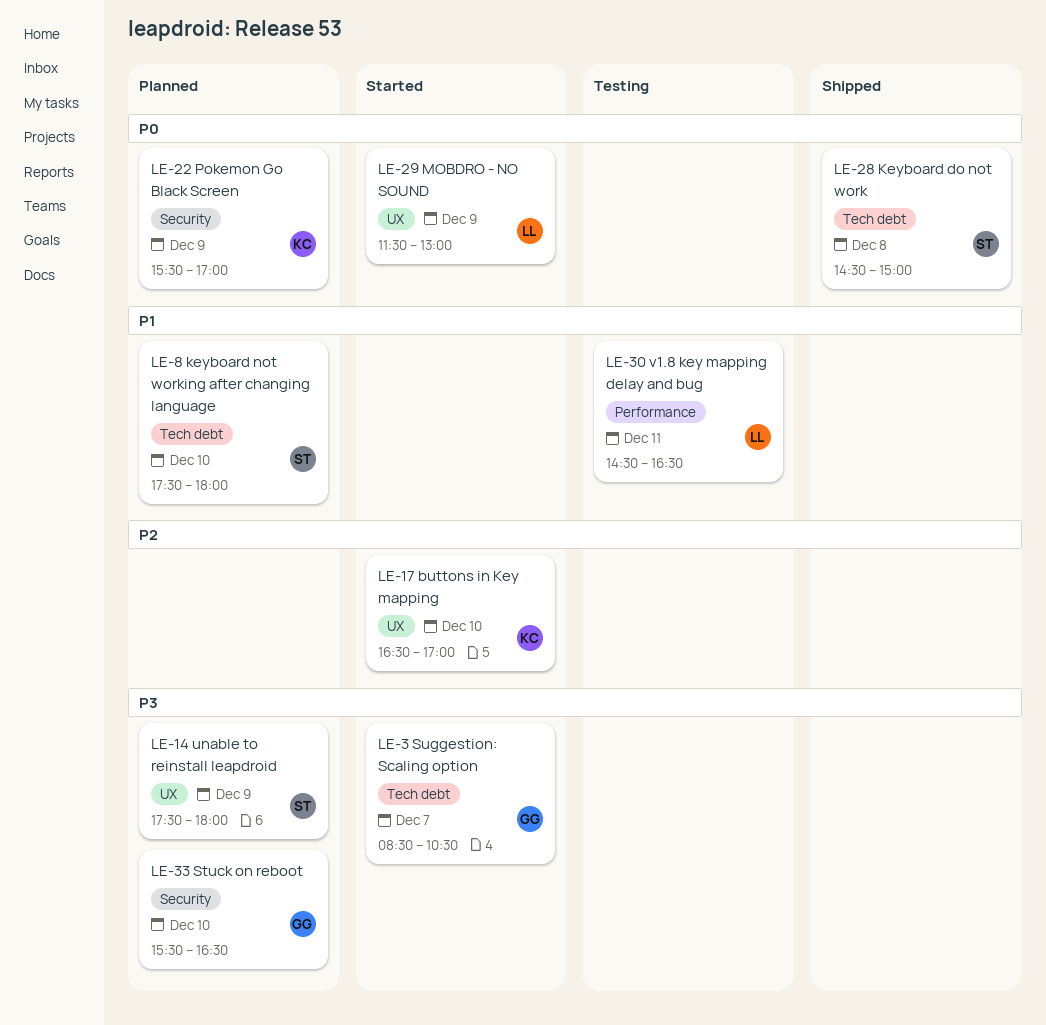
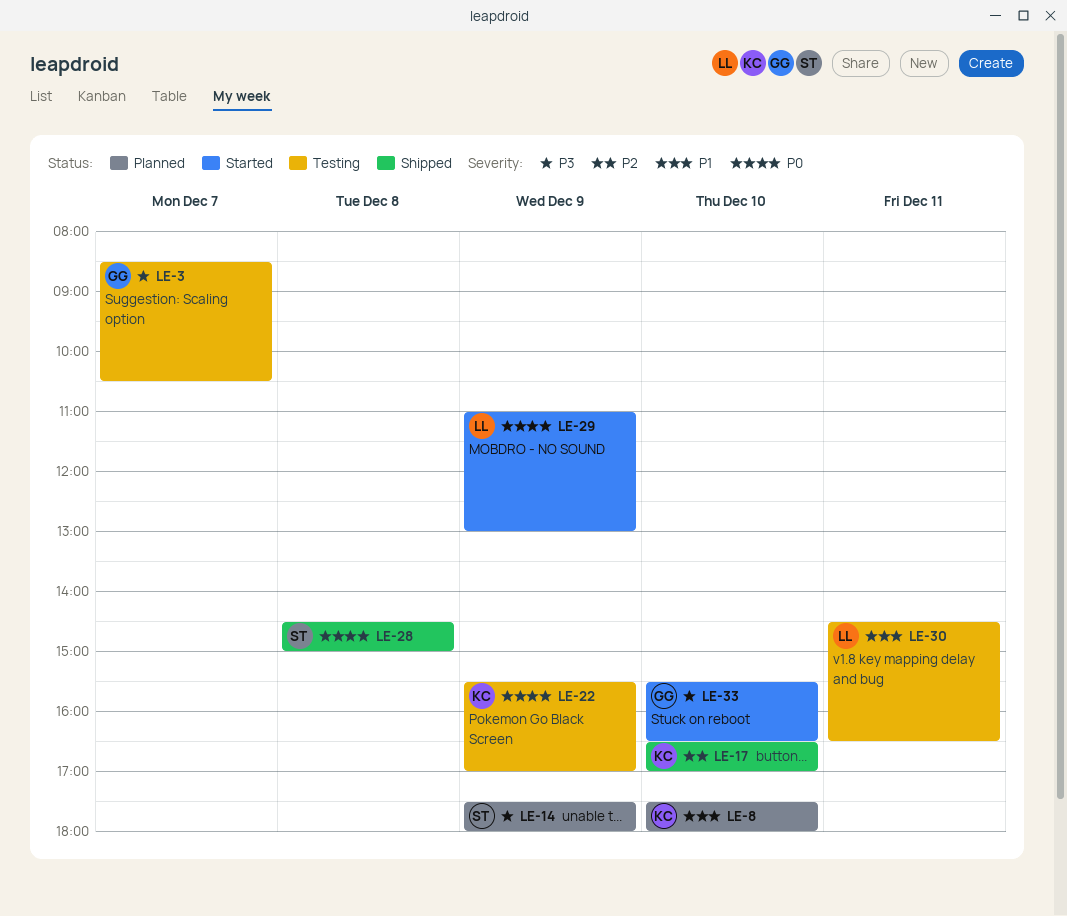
LE-3, status: Started -> Testing
LE-8, owner: ST -> KC
LE-17, status: Started -> Shipped
LE-22, status: Planned -> Testing
LE-29, begins: 11:30 -> 11:00
LE-33, status: Planned -> Started

